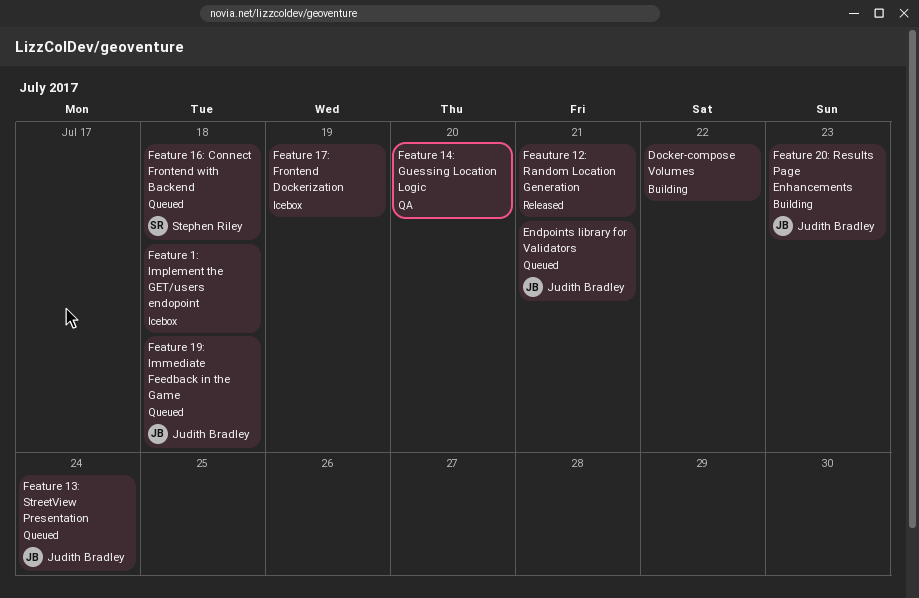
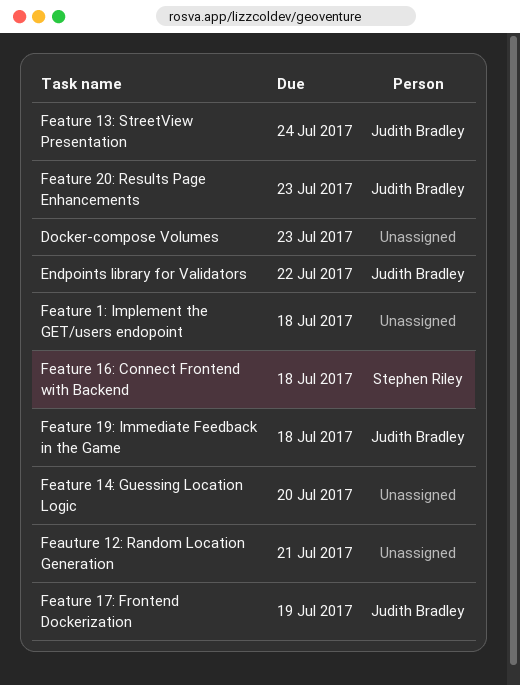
Docker-compose Volumes, due: Jul 22 -> Jul 23
Endpoints library for Validators, due: Jul 21 -> Jul 22
Feature 17: Frontend Dockerization, owner: none -> Judith Bradley

